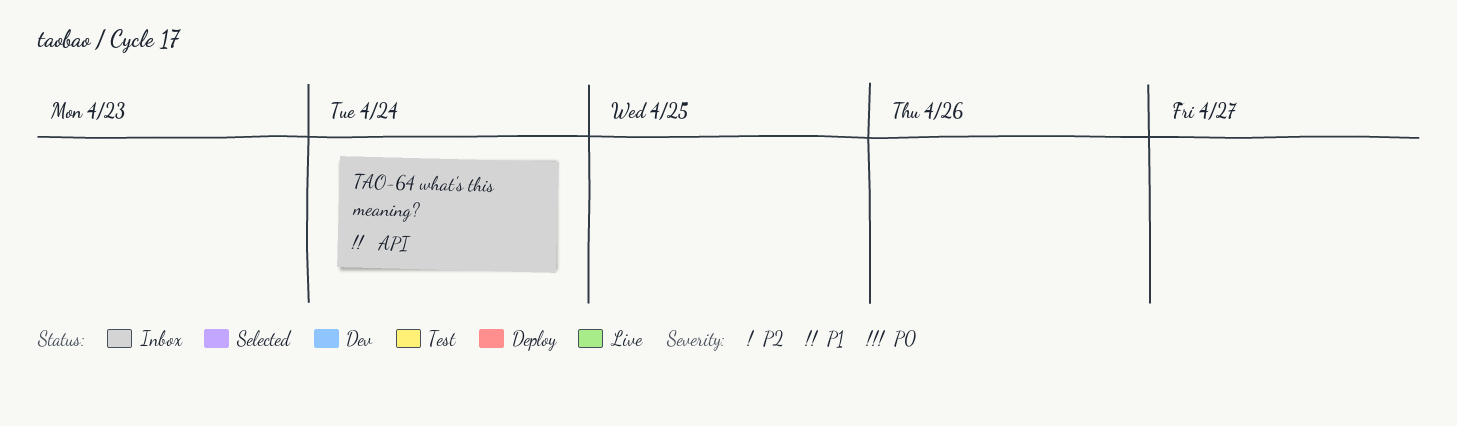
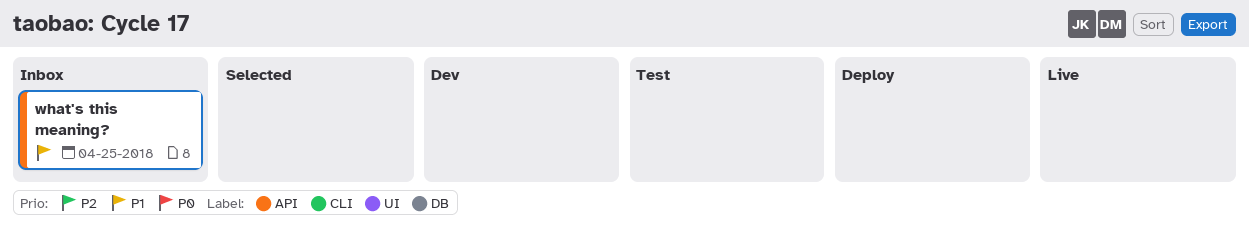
what's this meaning?, due: Apr 24 -> Apr 25

